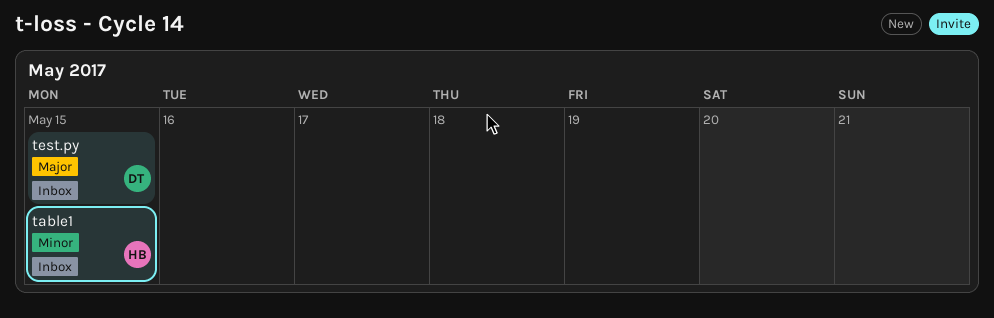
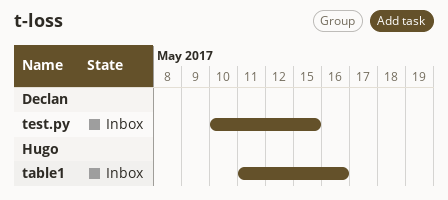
table1, due: May 15 -> May 16

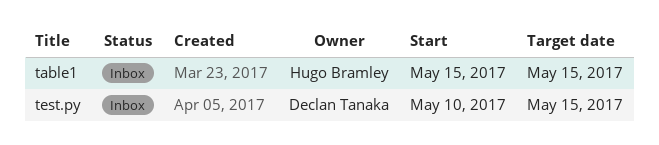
table1, start: May 11 -> May 15
table1, due: May 16 -> May 15

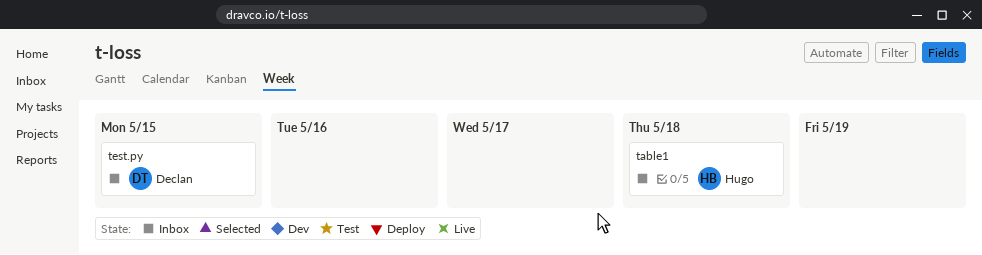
table1, due: May 15 -> May 18

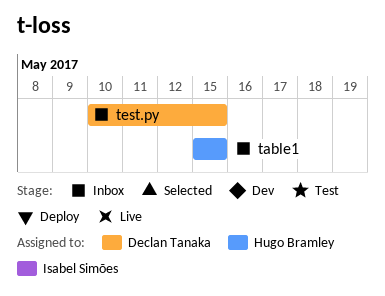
table1, due: May 18 -> May 15

